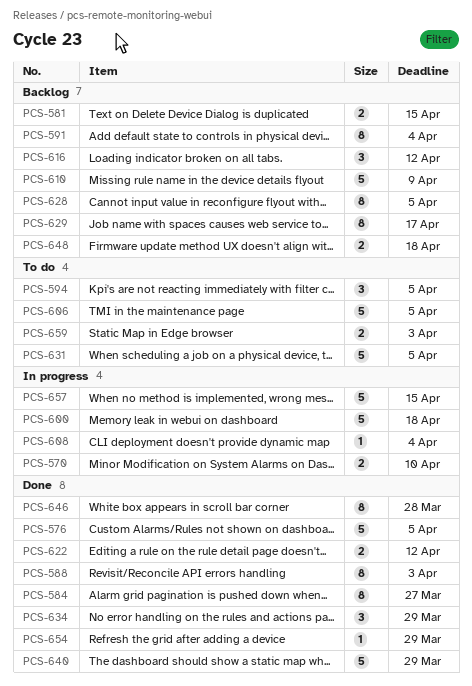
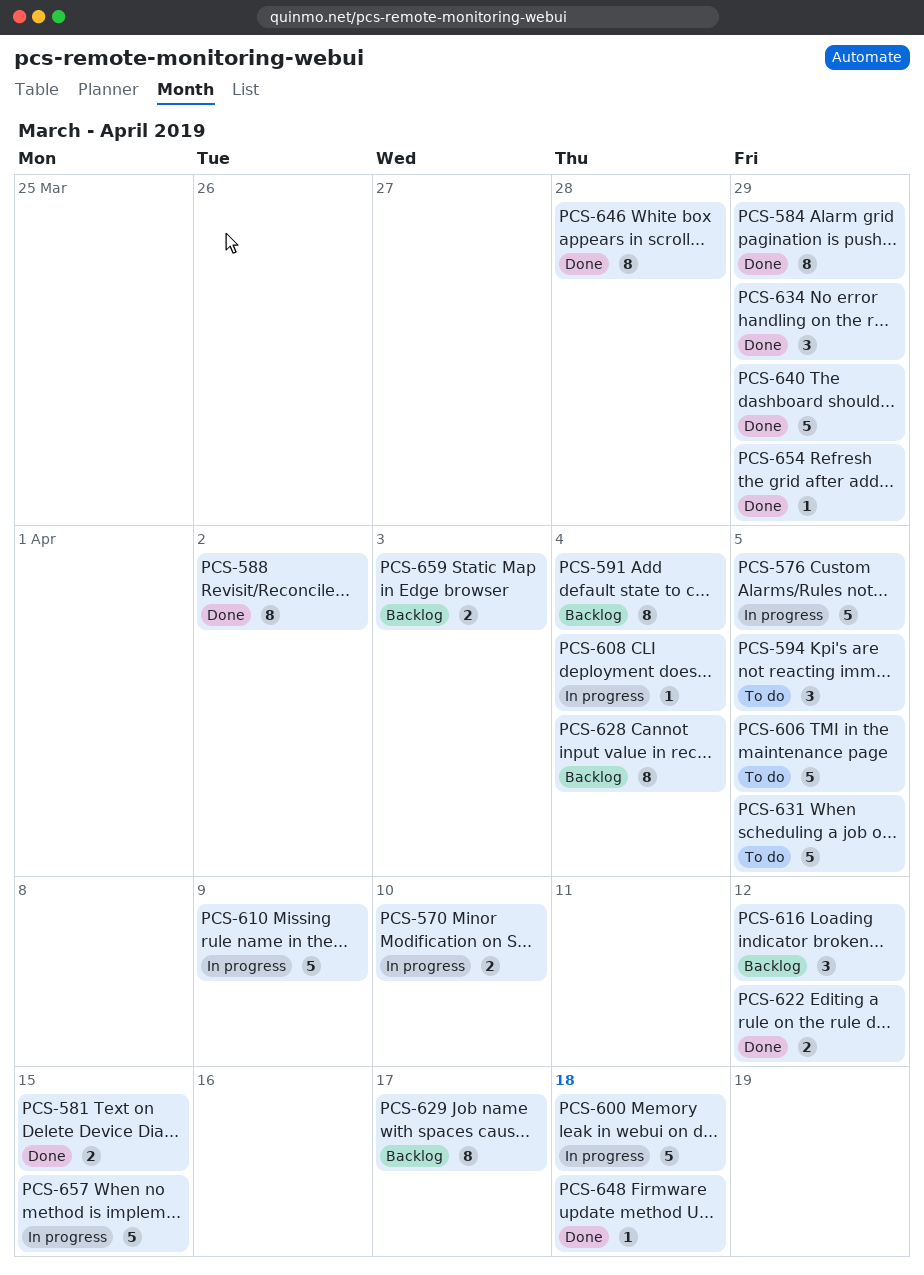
PCS-576, status: Done -> In progress
PCS-581, status: Backlog -> Done
PCS-584, due: Mar 27 -> Mar 29
PCS-588, due: Apr 3 -> Apr 2
PCS-610, status: Backlog -> In progress
PCS-628, due: Apr 5 -> Apr 4
PCS-648, status: Backlog -> Done
PCS-648, estimate: 2 -> 1
PCS-659, status: To do -> Backlog

